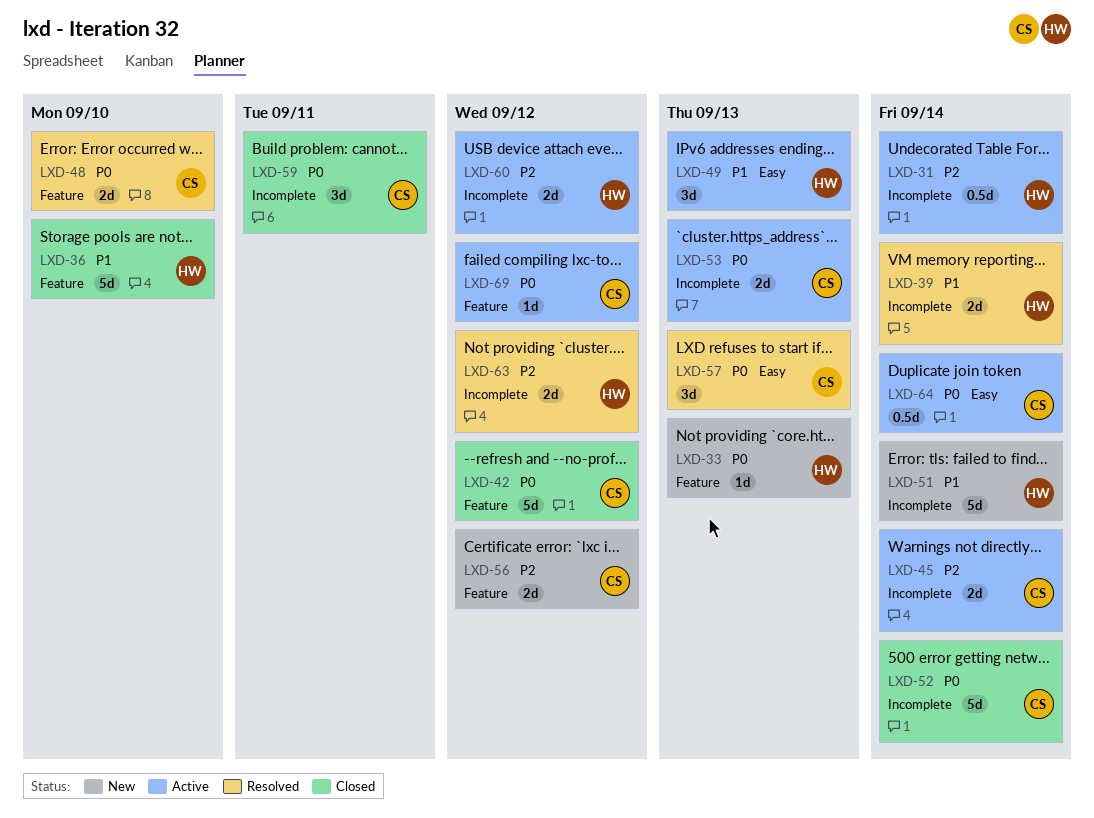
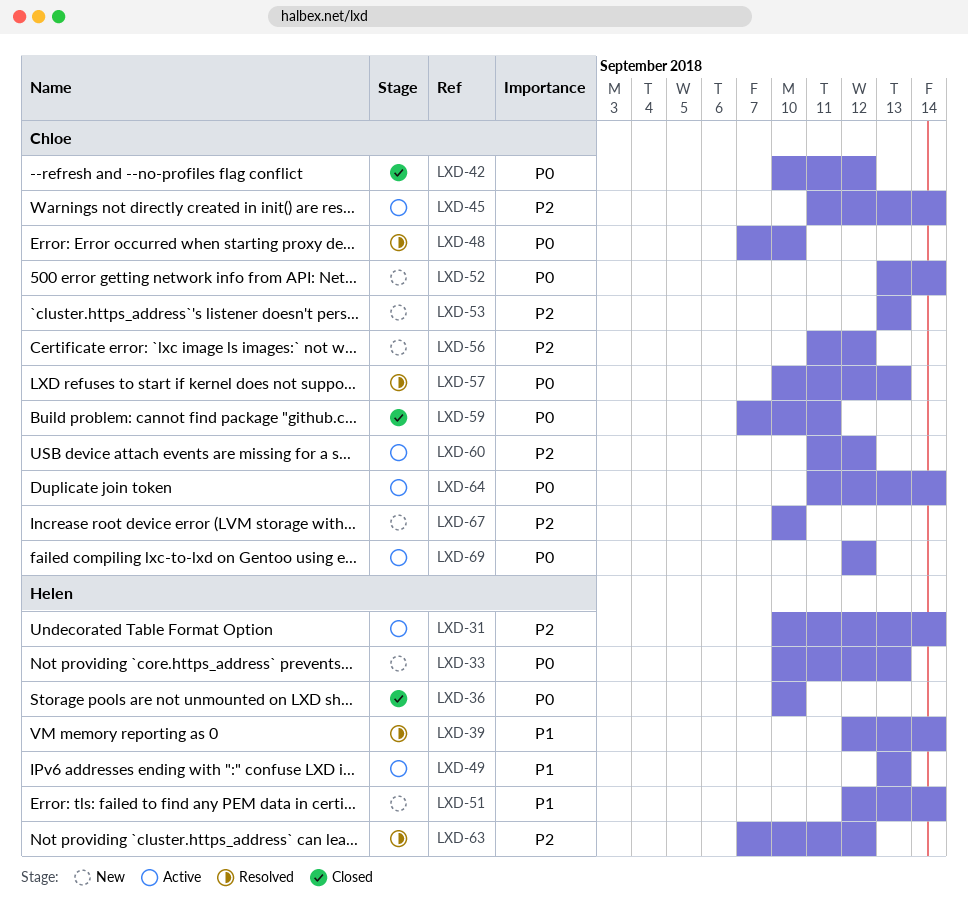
LXD-36, priority: P1 -> P0
LXD-52, status: Closed -> New
LXD-53, status: Active -> New
LXD-53, priority: P0 -> P2
LXD-60, owner: Helen -> Chloe
LXD-67: none -> present

